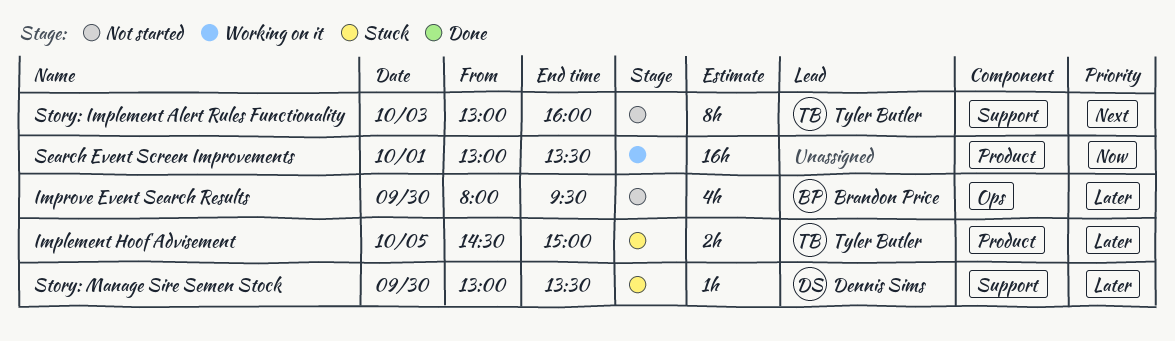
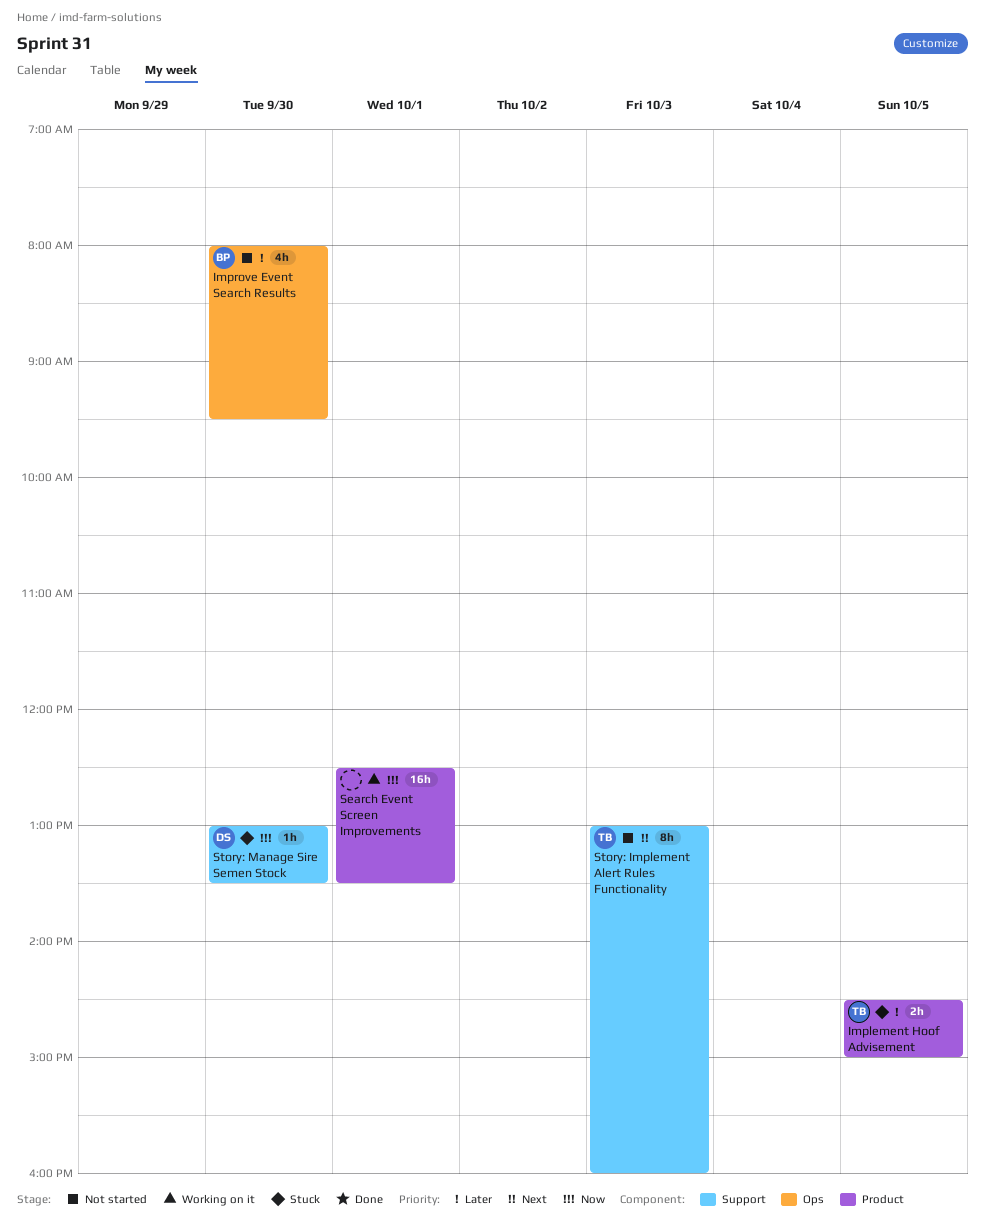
Search Event Screen Improvements, begins: 13:00 -> 12:30
Story: Manage Sire Semen Stock, priority: Later -> Now

